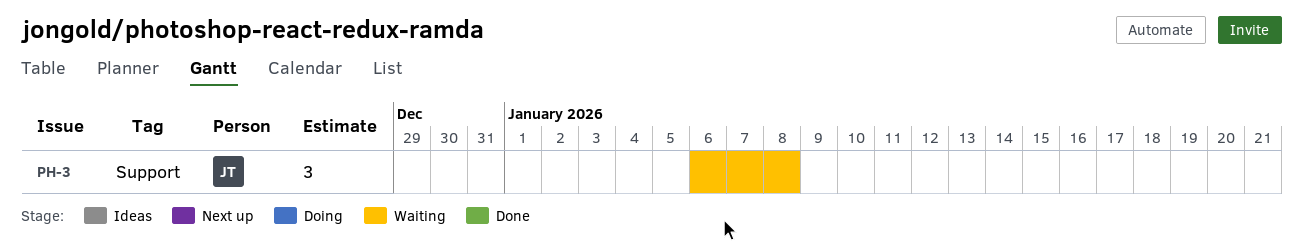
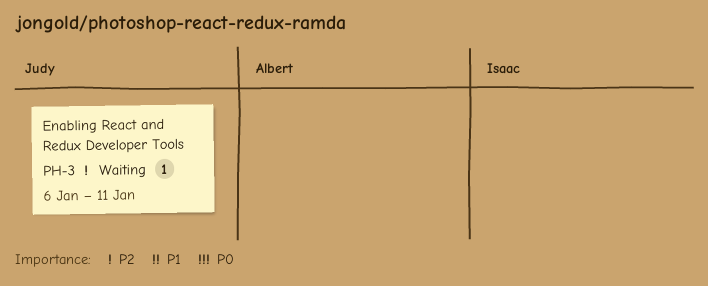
PH-3, estimate: 3 -> 1
PH-3, due: Jan 8 -> Jan 11

